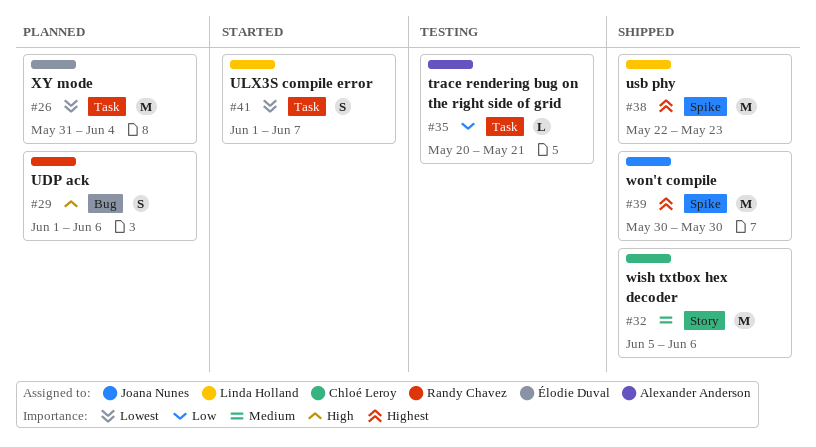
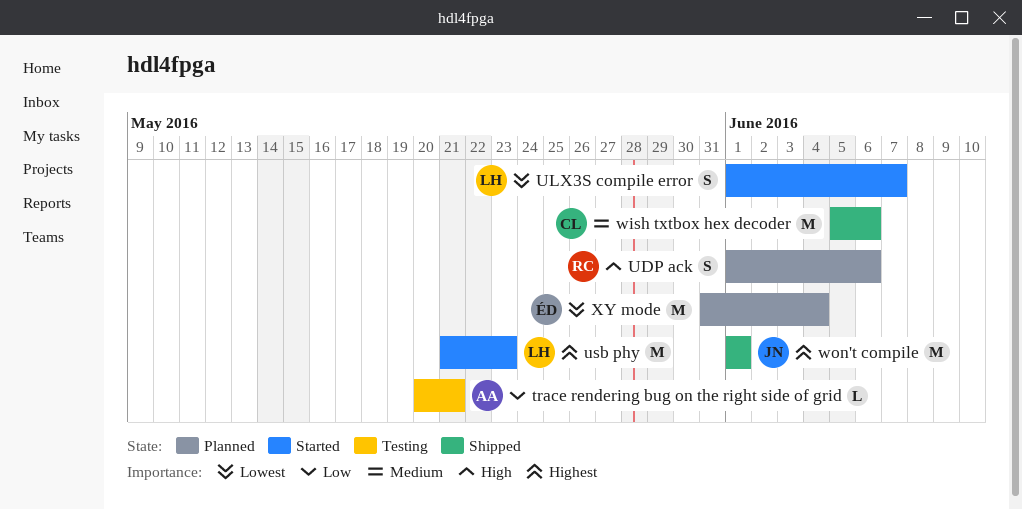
usb phy, status: Shipped -> Started
usb phy, start: May 22 -> May 21
won't compile, start: May 30 -> Jun 1
won't compile, due: May 30 -> Jun 1

